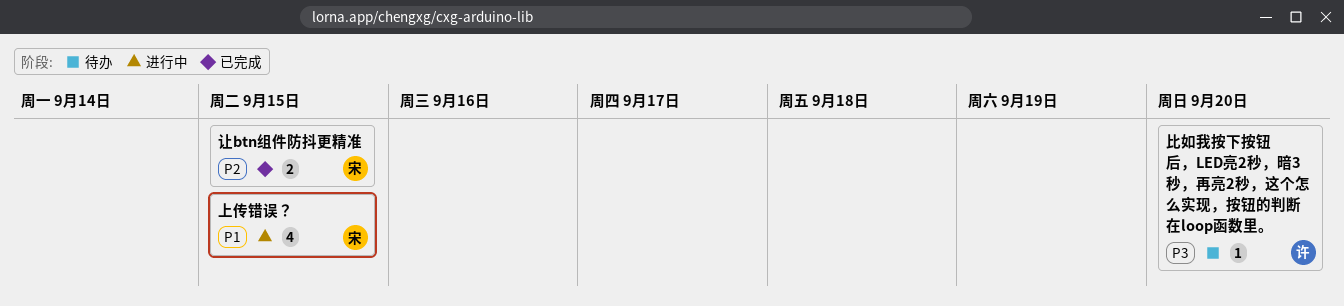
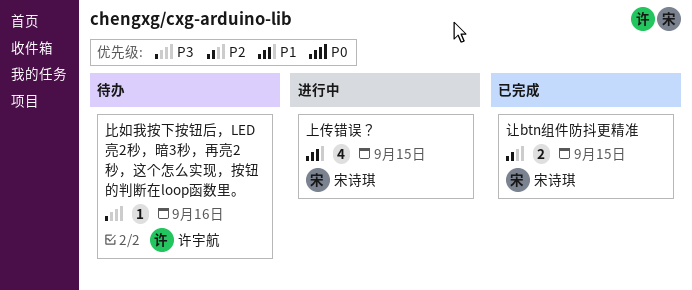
比如我按下按钮后，LED亮2秒，暗3秒，再亮2秒，这个怎么实现，按钮的判断在loop函数里。, due: Sep 20 -> Sep 16

